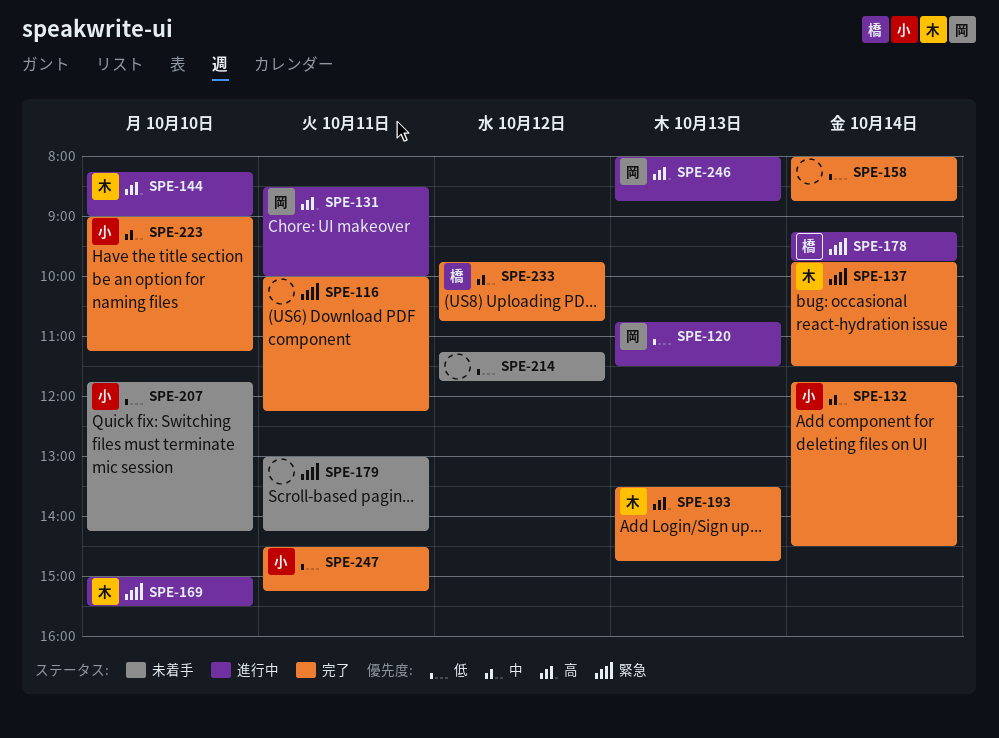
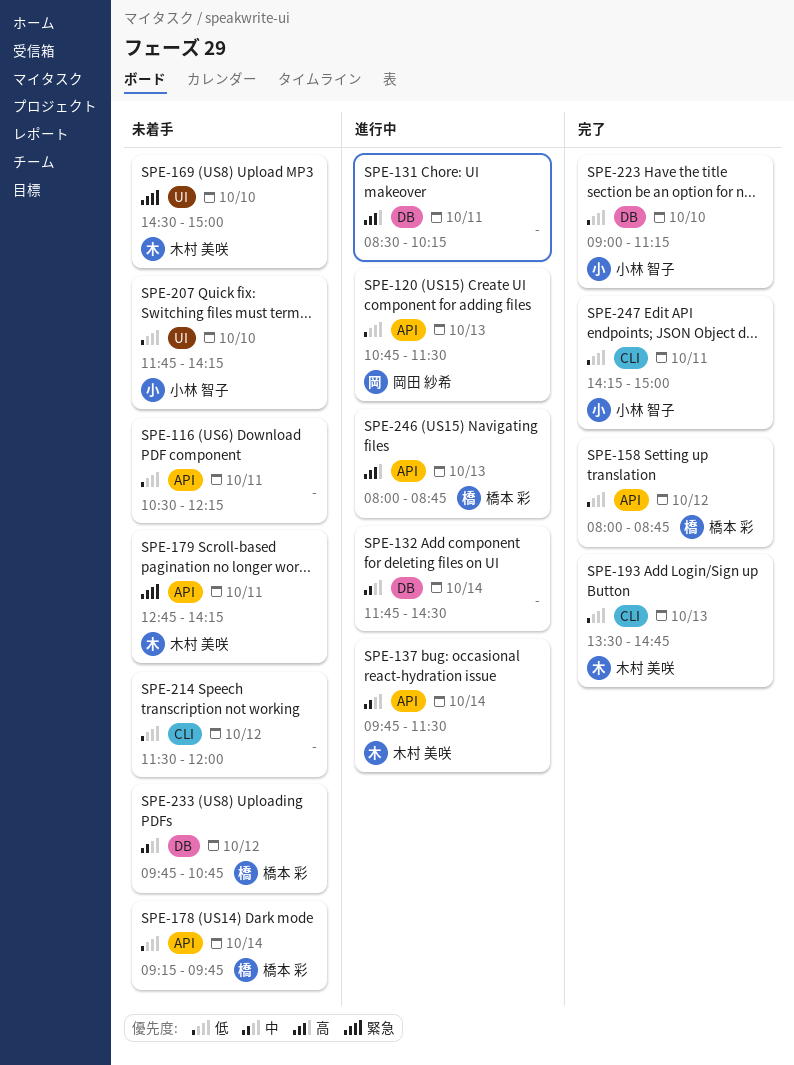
SPE-116, status: 完了 -> 未着手
SPE-116, priority: 緊急 -> 低
SPE-116, begins: 10:00 -> 10:30
SPE-131, owner: 岡田 紗希 -> none
SPE-131, ends: 10:00 -> 10:15
SPE-132, status: 完了 -> 進行中
SPE-132, owner: 小林 智子 -> none
SPE-137, status: 完了 -> 進行中
SPE-137, priority: 緊急 -> 中
SPE-144: present -> none
SPE-158, owner: none -> 橋本 彩
SPE-158, day: Oct 14 -> Oct 12
SPE-169, status: 進行中 -> 未着手
SPE-169, begins: 15:00 -> 14:30
SPE-169, ends: 15:30 -> 15:00
SPE-178, status: 進行中 -> 未着手
SPE-178, priority: 緊急 -> 低
SPE-179, owner: none -> 木村 美咲
SPE-179, begins: 13:00 -> 12:45
SPE-193, priority: 高 -> 低
SPE-214, begins: 11:15 -> 11:30
SPE-214, ends: 11:45 -> 12:00
SPE-223, priority: 中 -> 低
SPE-233, status: 完了 -> 未着手
SPE-246, owner: 岡田 紗希 -> 橋本 彩
SPE-247, begins: 14:30 -> 14:15
SPE-247, ends: 15:15 -> 15:00

